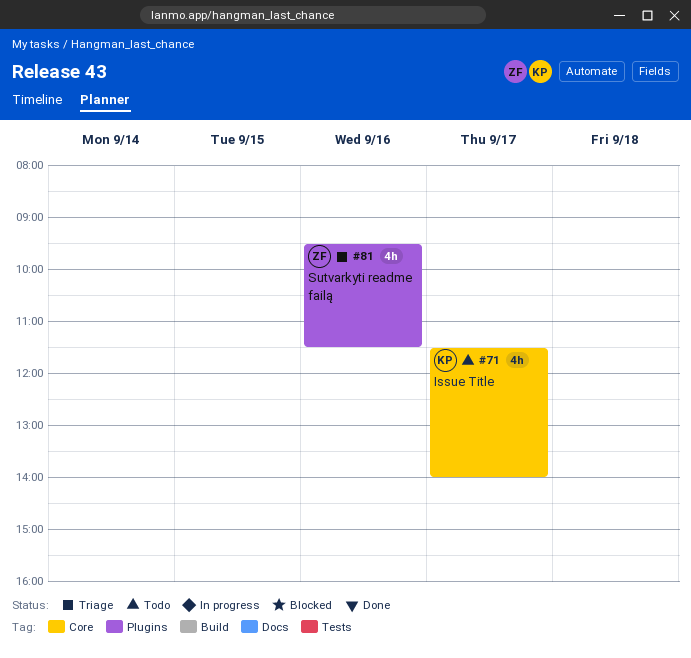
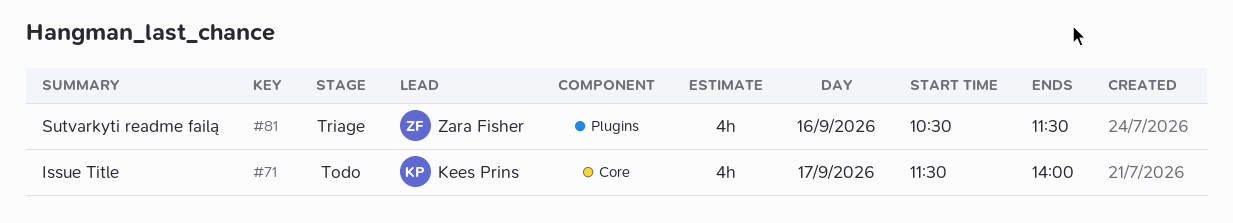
#81, begins: 09:30 -> 10:30

